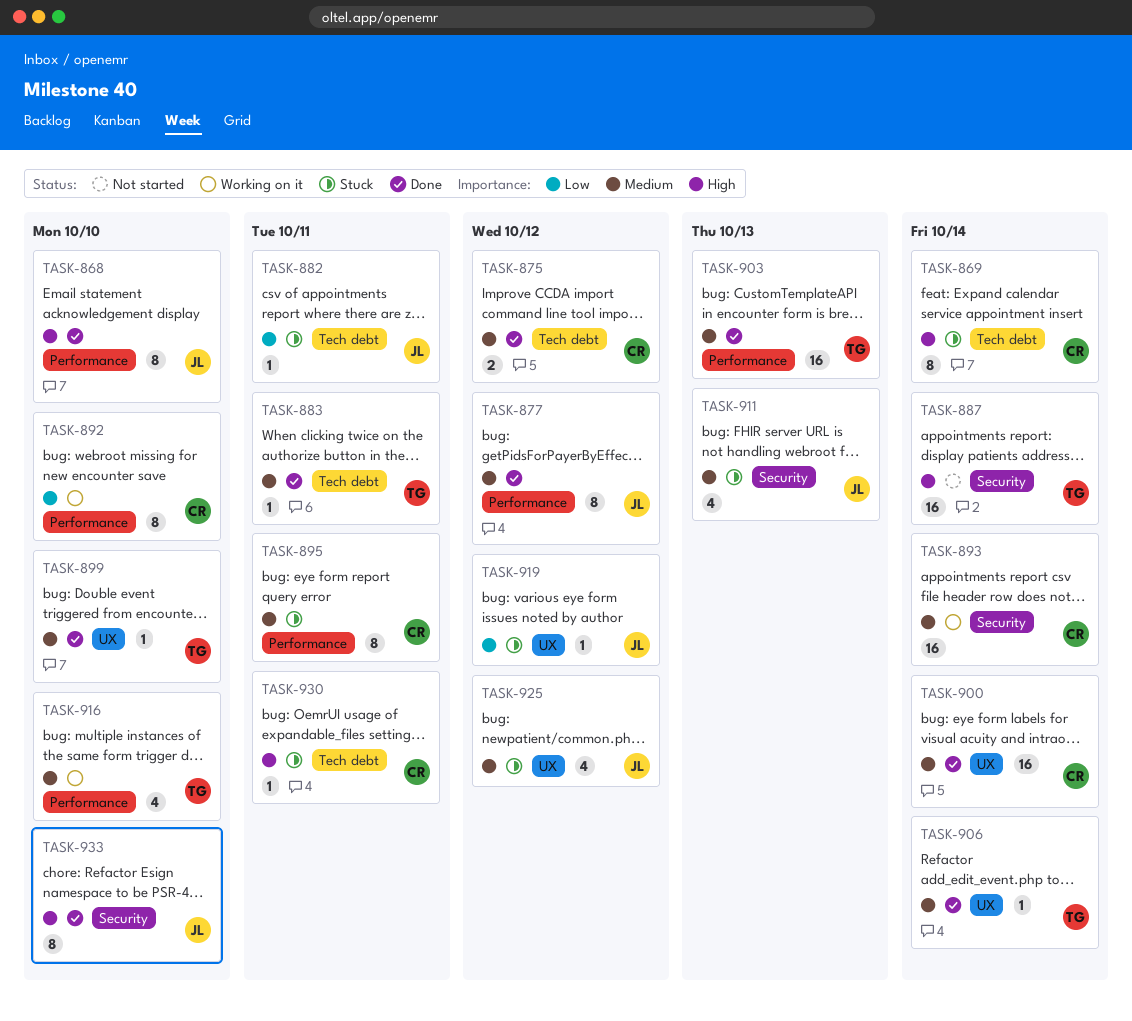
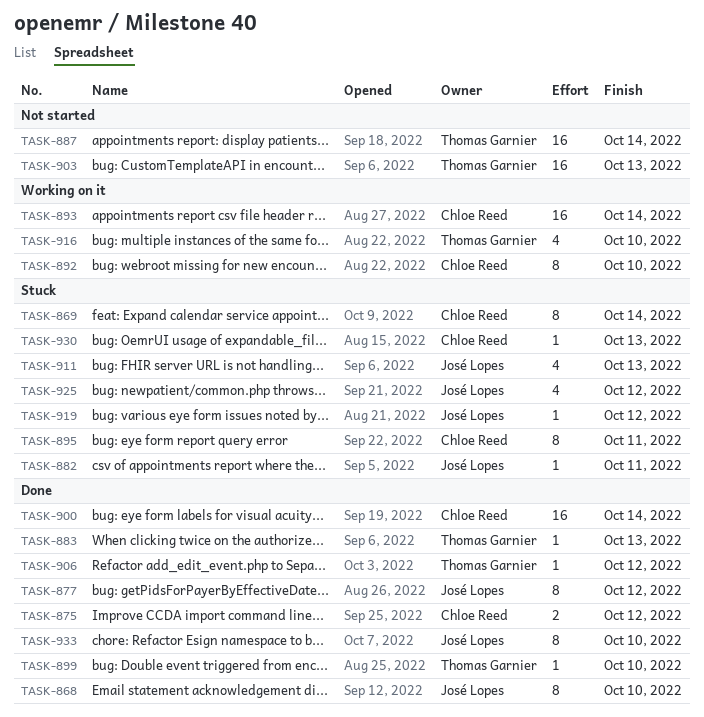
TASK-883, due: Oct 11 -> Oct 13
TASK-903, status: Done -> Not started
TASK-906, due: Oct 14 -> Oct 12
TASK-930, due: Oct 11 -> Oct 13

